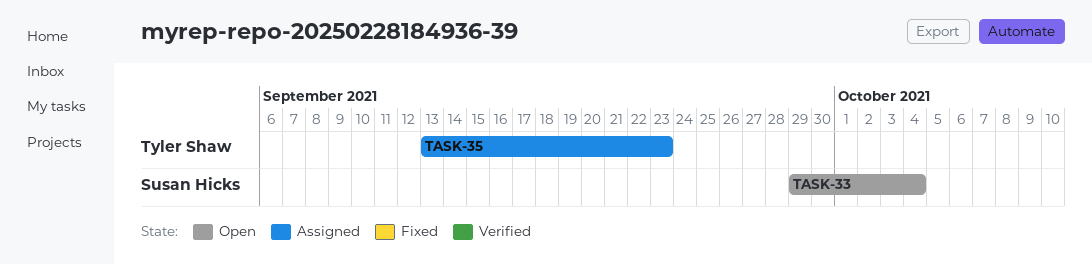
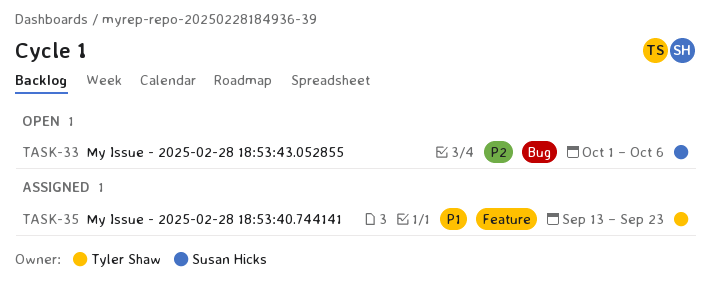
TASK-33, start: Sep 29 -> Oct 1
TASK-33, due: Oct 4 -> Oct 6

